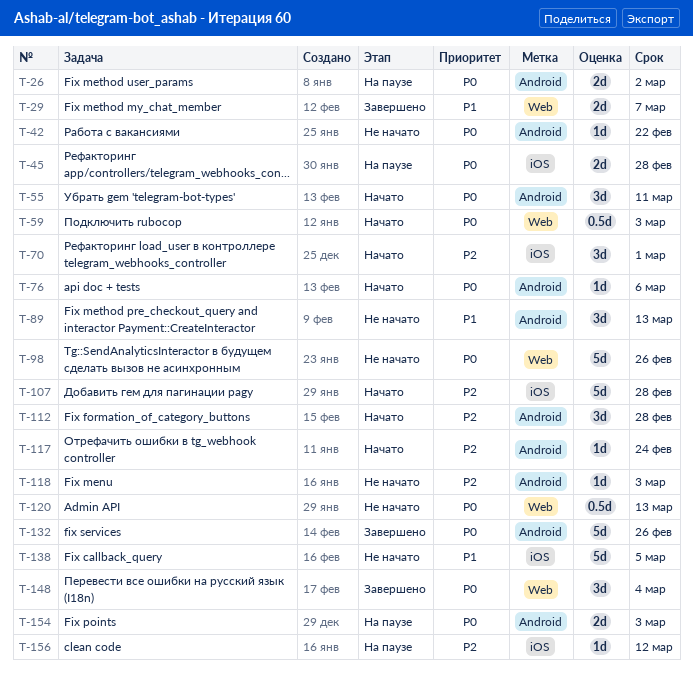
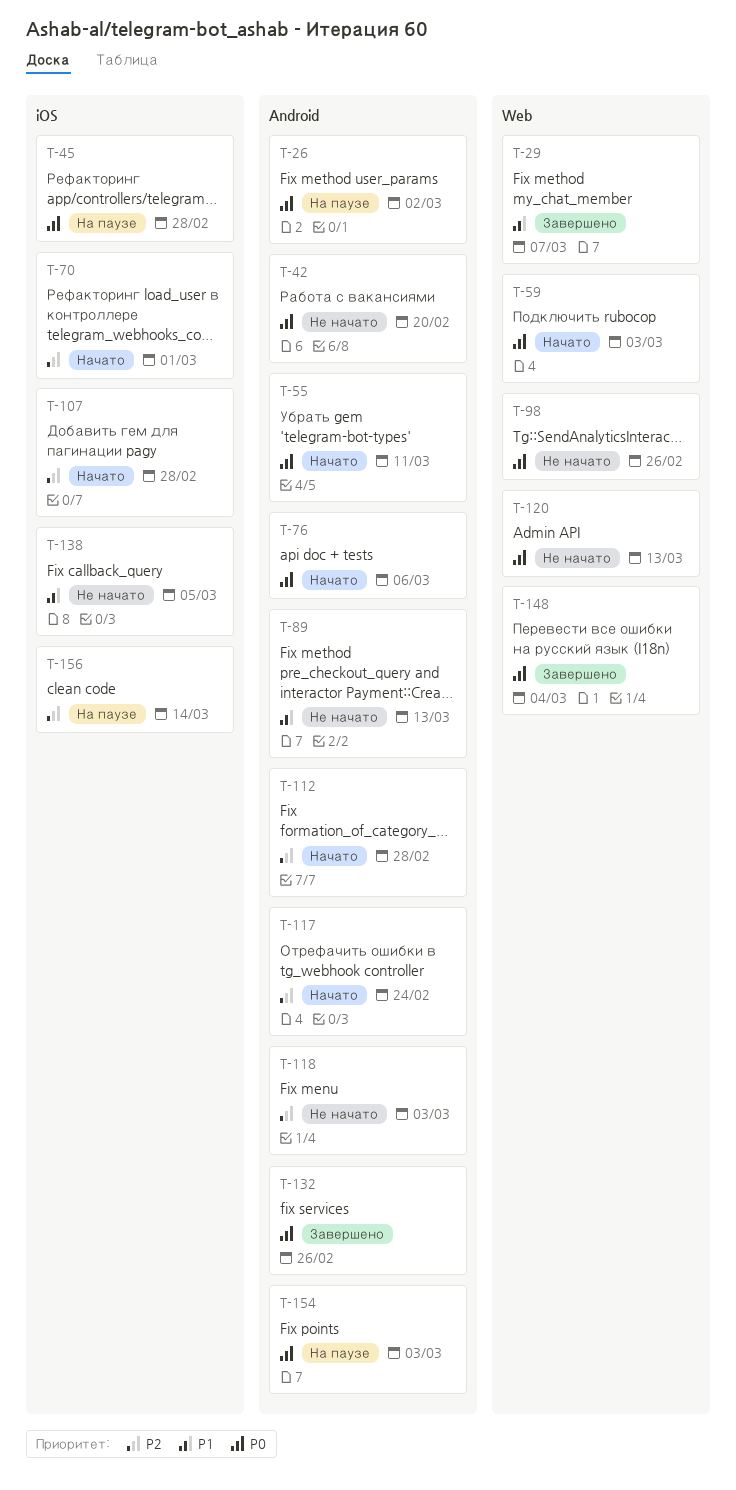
T-42, due: Feb 22 -> Feb 20
T-156, due: Mar 12 -> Mar 14

